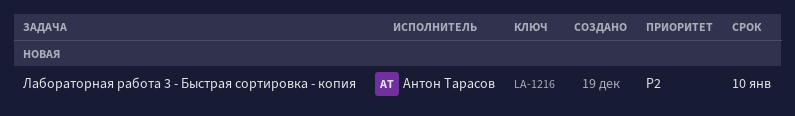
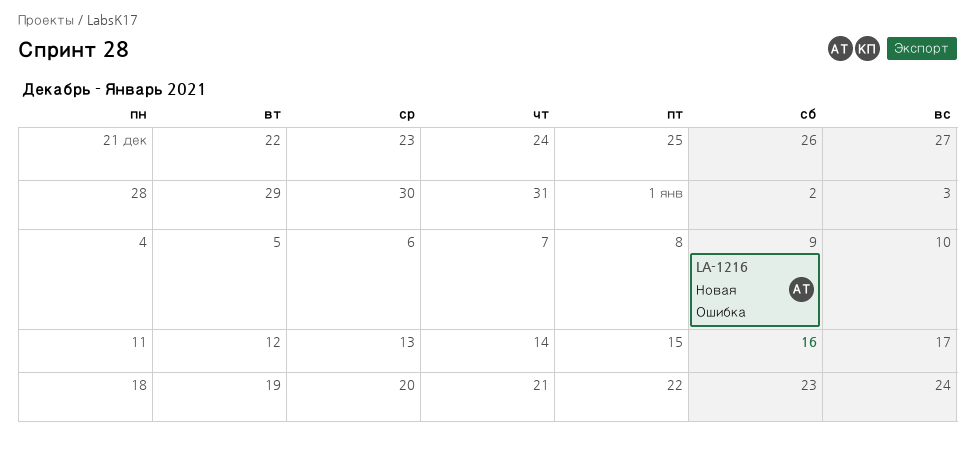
LA-1216, due: Jan 10 -> Jan 9

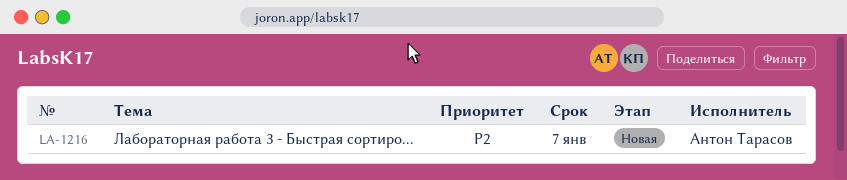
LA-1216, due: Jan 9 -> Jan 7

